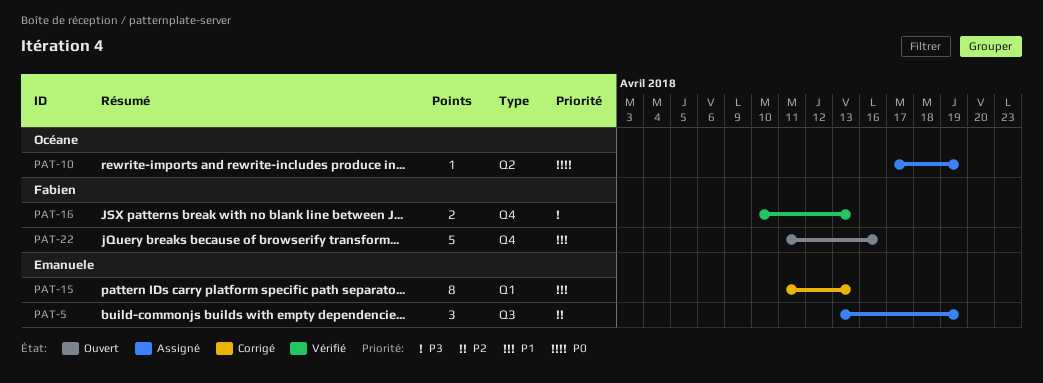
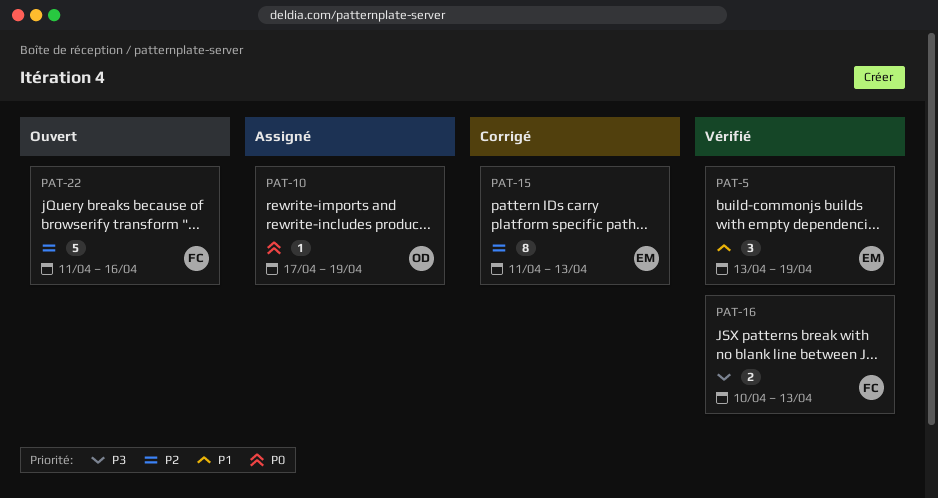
PAT-5, status: Assigné -> Vérifié
PAT-5, priority: P2 -> P1
PAT-15, priority: P1 -> P2
PAT-22, priority: P1 -> P2

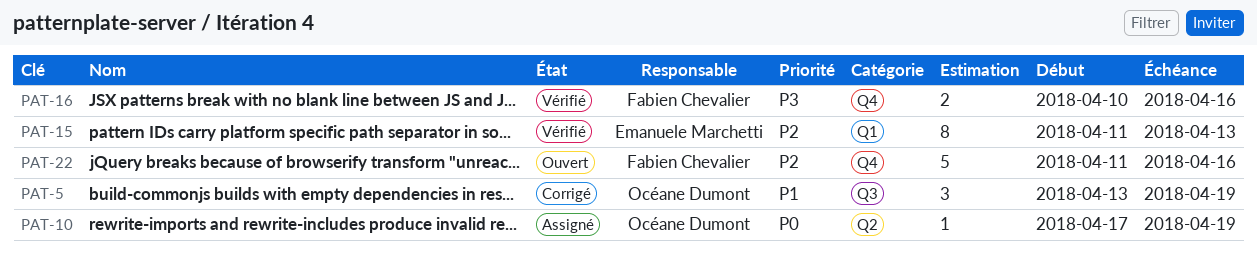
PAT-5, status: Vérifié -> Corrigé
PAT-5, owner: Emanuele Marchetti -> Océane Dumont
PAT-15, status: Corrigé -> Vérifié
PAT-16, due: Apr 13 -> Apr 16

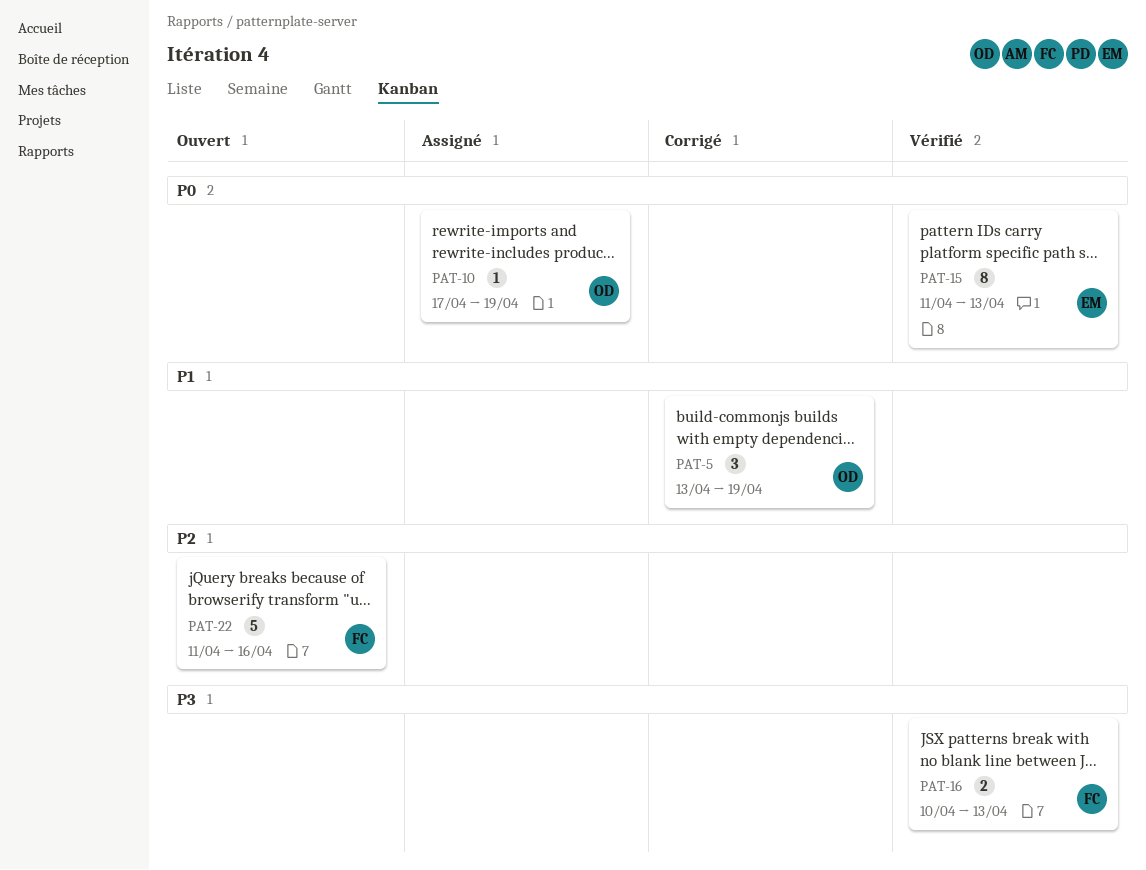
PAT-15, priority: P2 -> P0
PAT-16, due: Apr 16 -> Apr 13

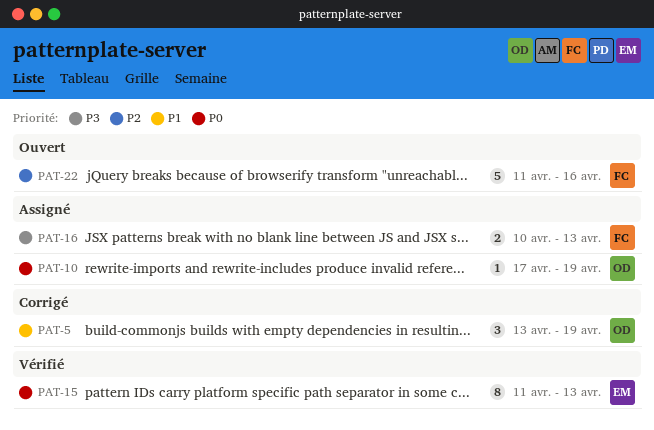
PAT-16, status: Vérifié -> Assigné

